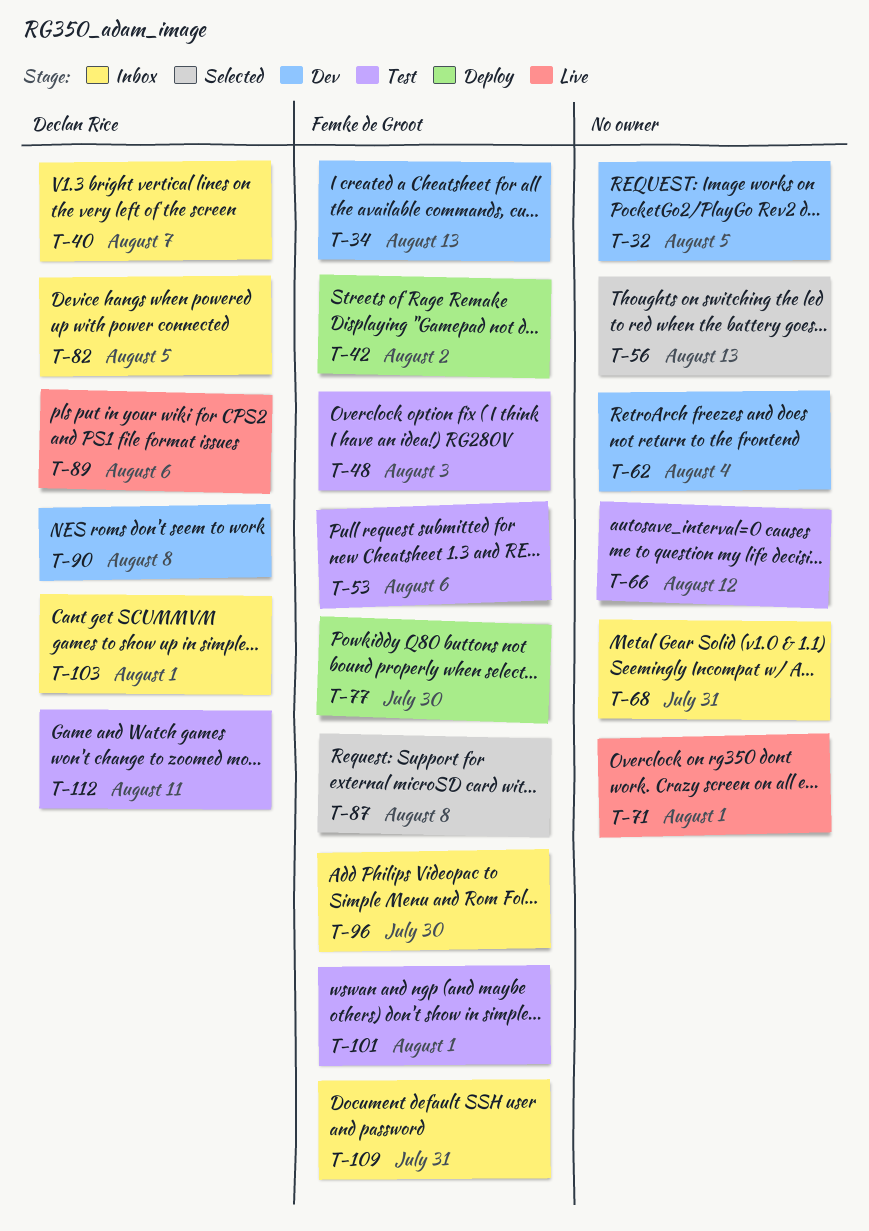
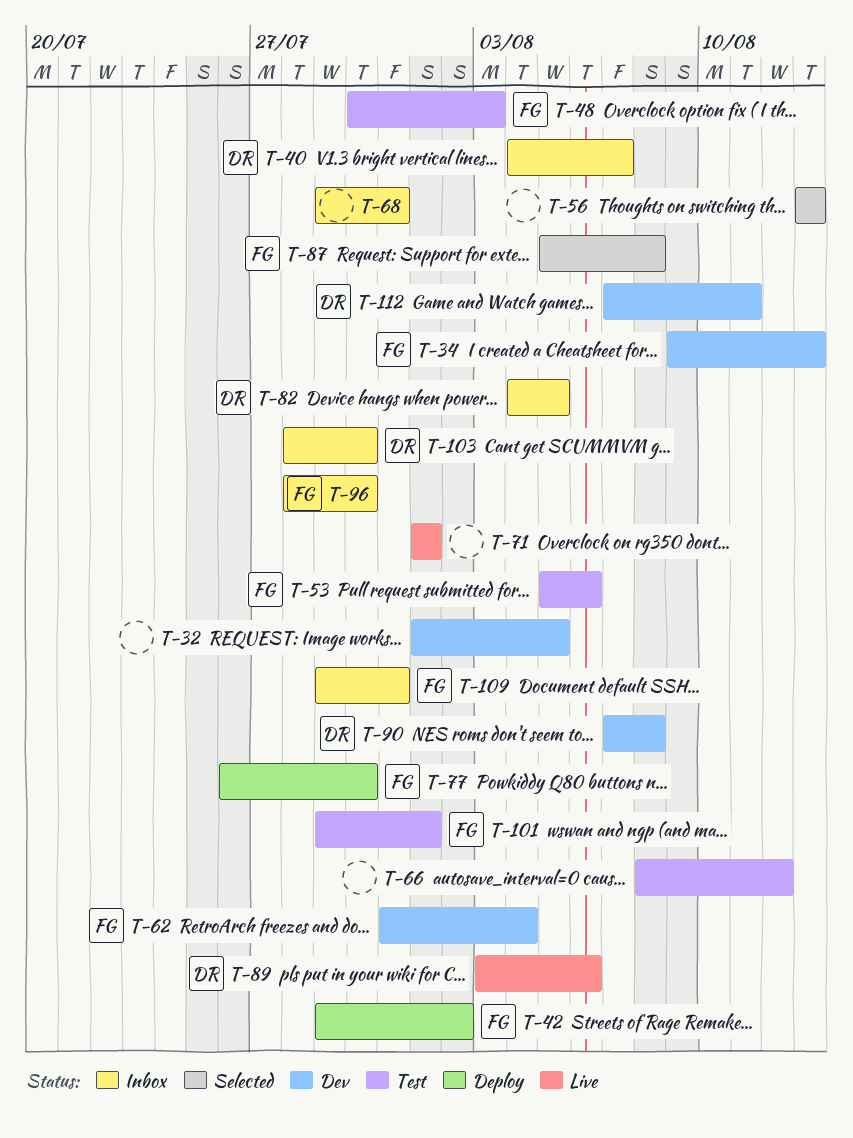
T-62, owner: none -> Femke de Groot
T-103, due: Aug 1 -> Jul 30
T-112, status: Test -> Dev

